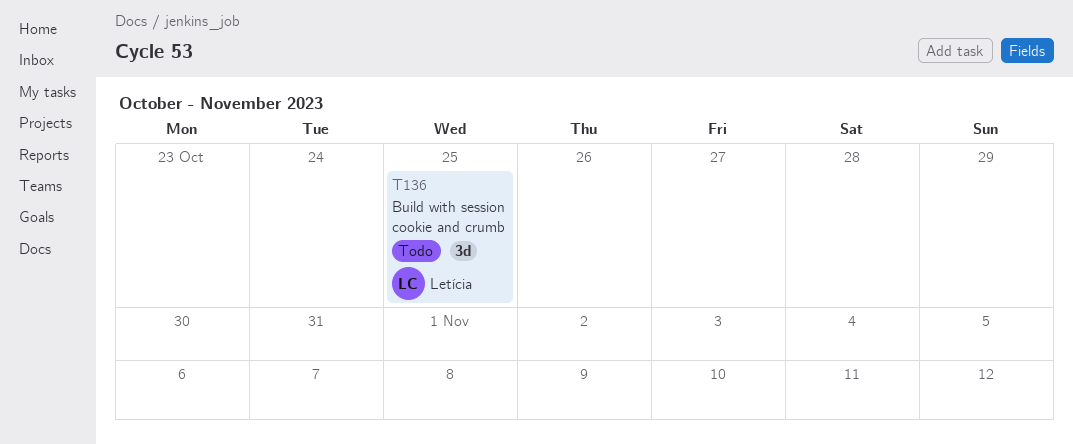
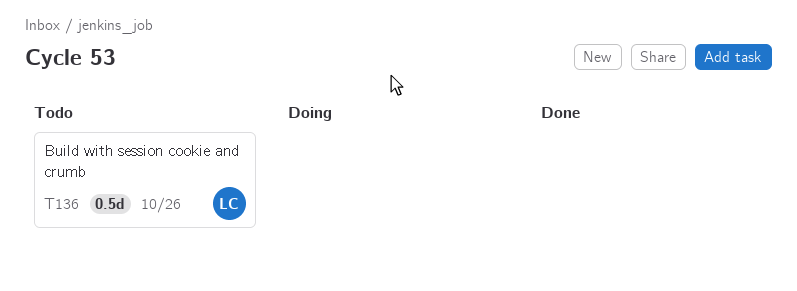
T136, estimate: 3d -> 0.5d
T136, due: Oct 25 -> Oct 26

